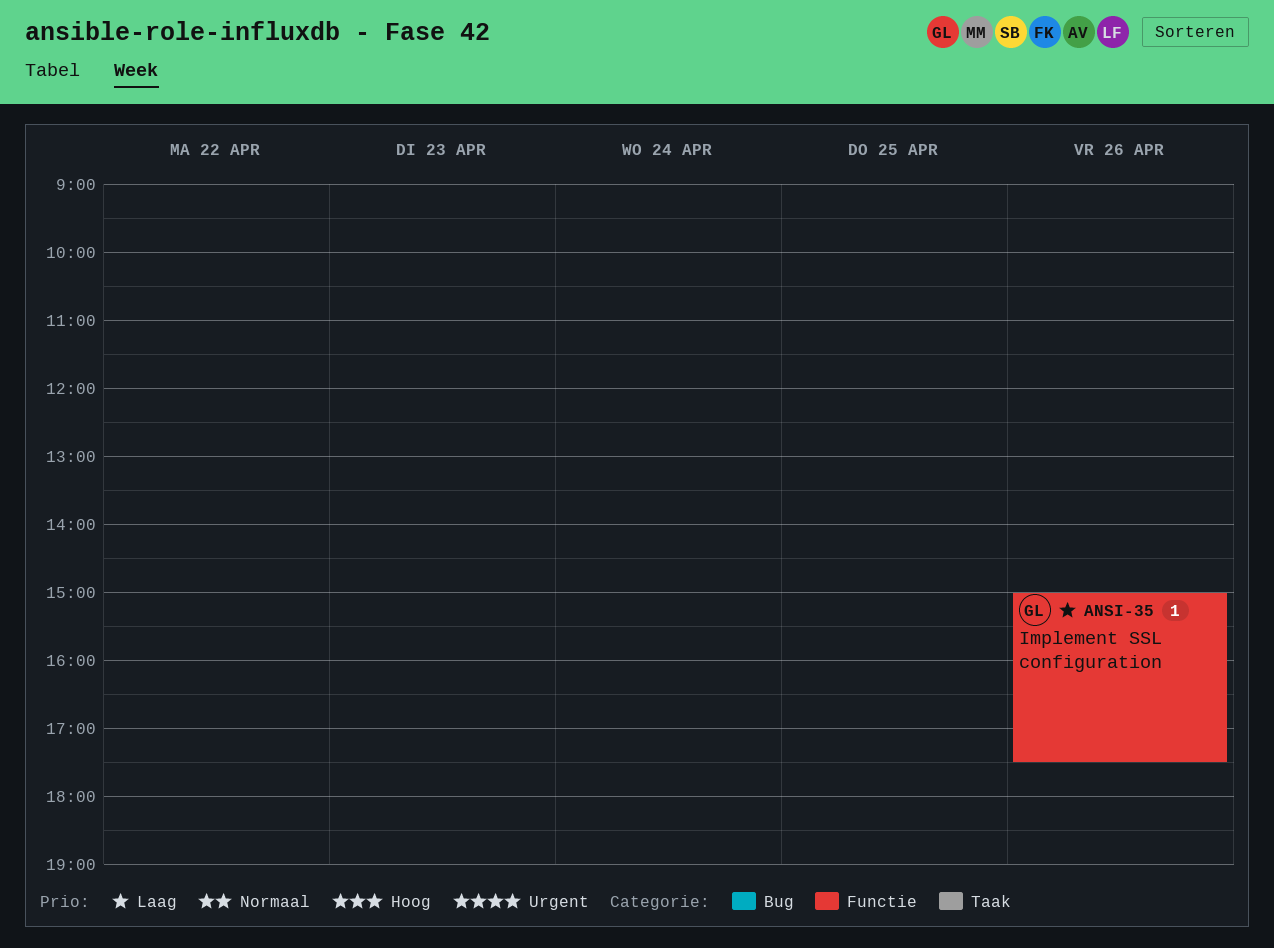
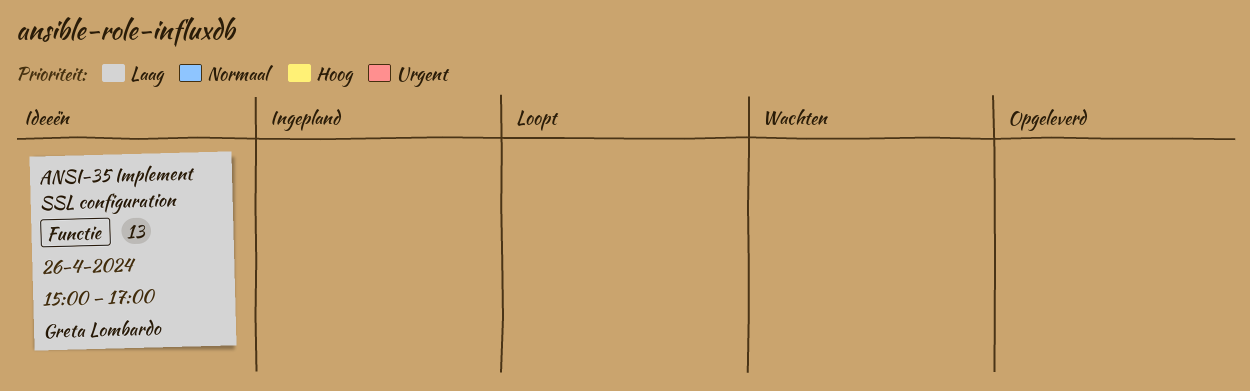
ANSI-35, estimate: 1 -> 13
ANSI-35, ends: 17:30 -> 17:00

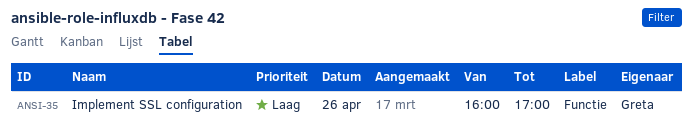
ANSI-35, begins: 15:00 -> 16:00

